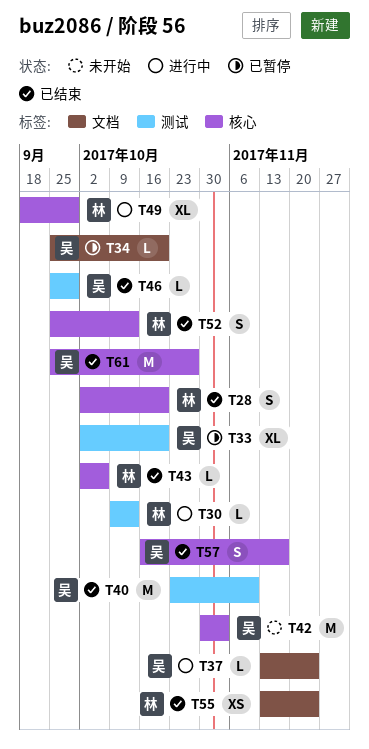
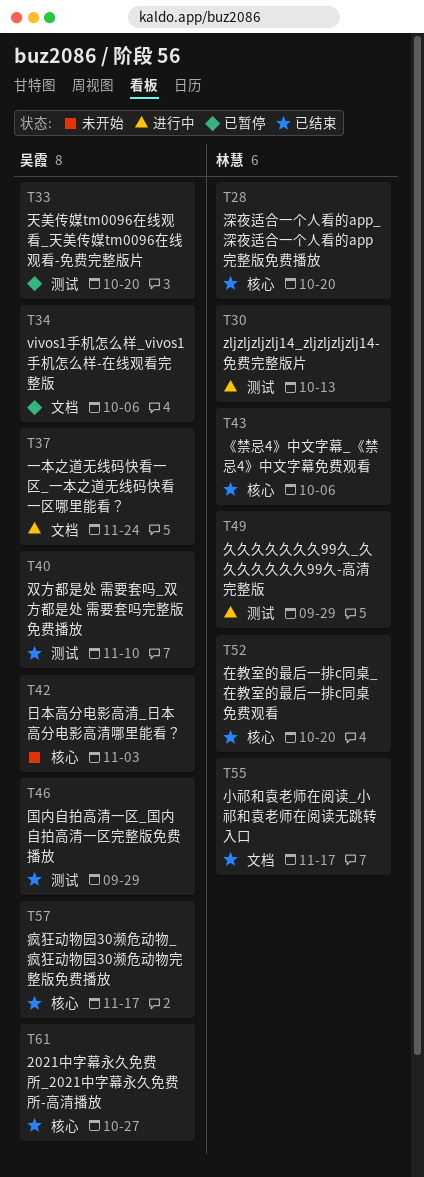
T34, due: Oct 20 -> Oct 6
T49, label: 核心 -> 测试
T52, due: Oct 13 -> Oct 20
T55, due: Nov 24 -> Nov 17

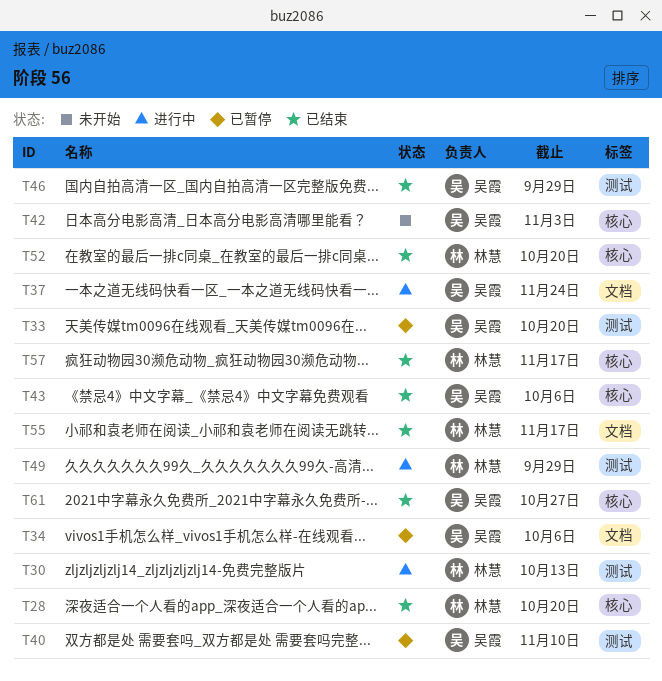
T40, status: 已结束 -> 已暂停
T43, owner: 林慧 -> 吴霞
T57, owner: 吴霞 -> 林慧

